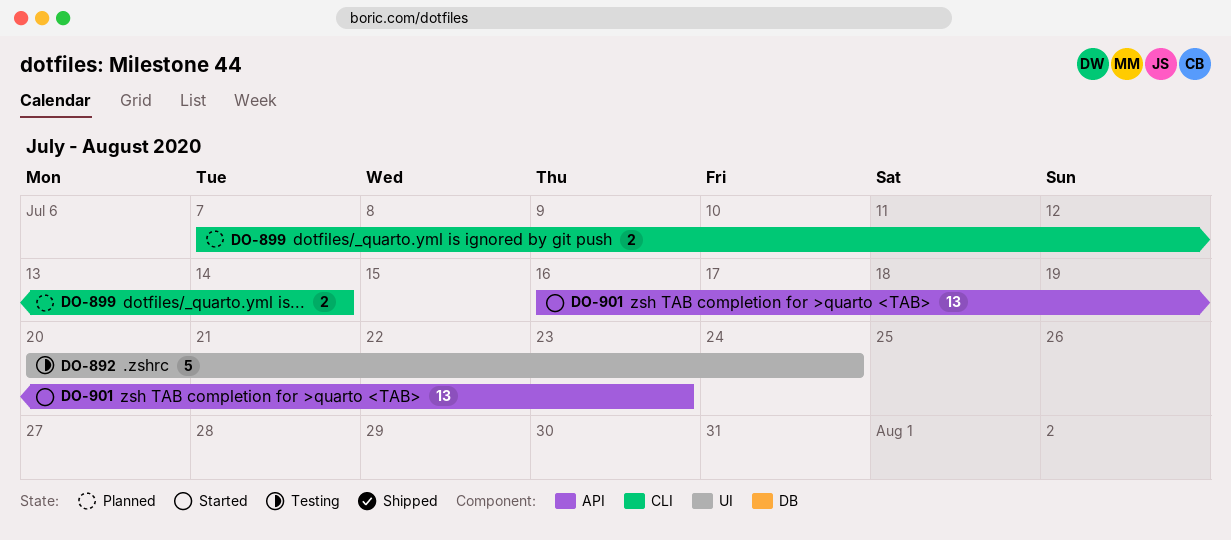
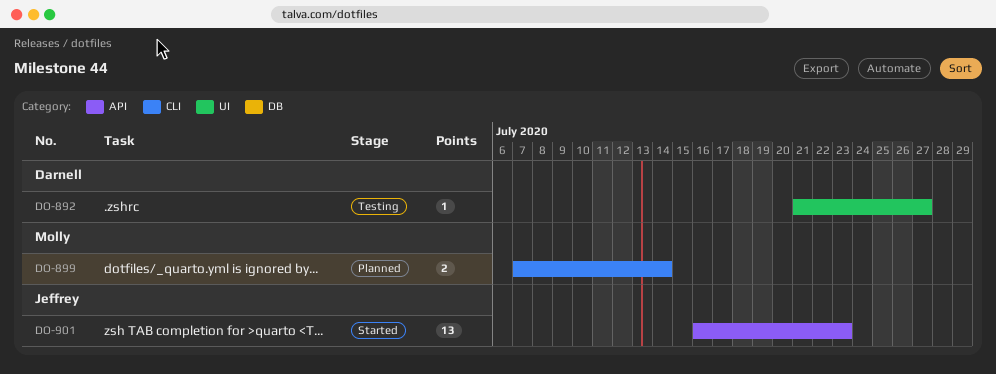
DO-892, estimate: 5 -> 1
DO-892, start: Jul 20 -> Jul 21
DO-892, due: Jul 24 -> Jul 27

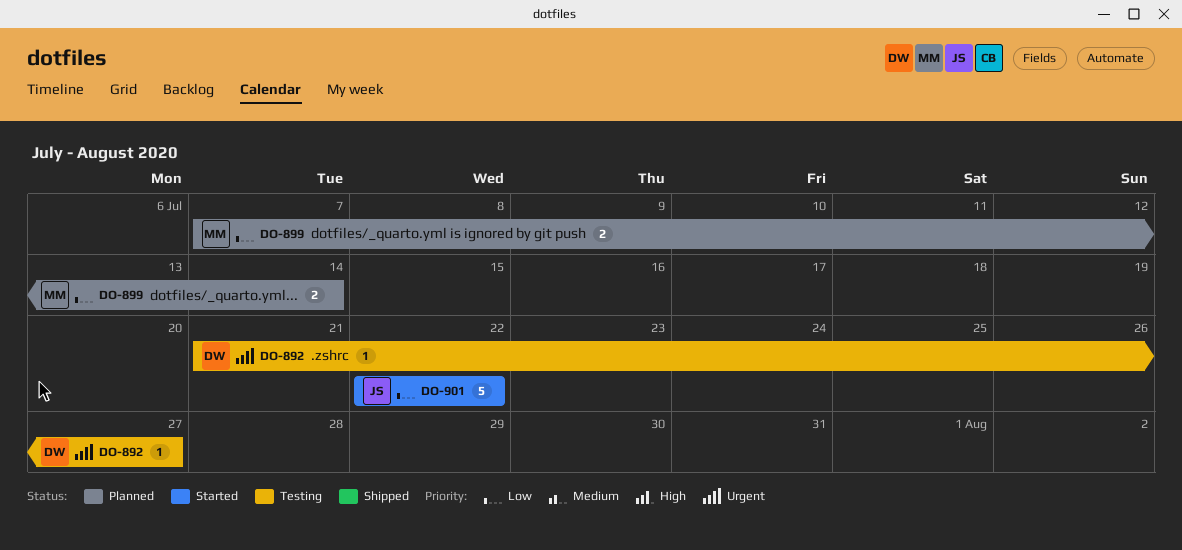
DO-901, estimate: 13 -> 5
DO-901, start: Jul 16 -> Jul 22
DO-901, due: Jul 23 -> Jul 22

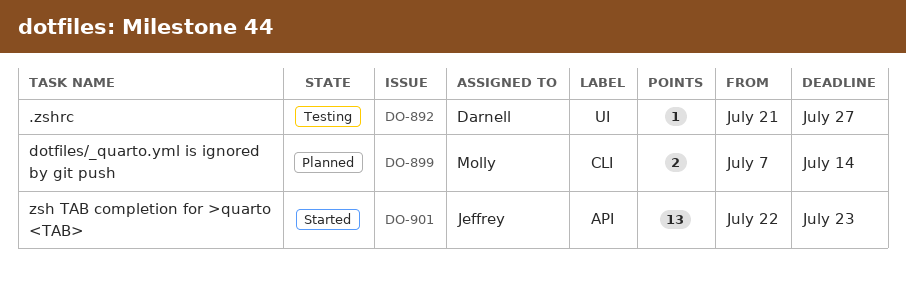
DO-901, estimate: 5 -> 13
DO-901, due: Jul 22 -> Jul 23

